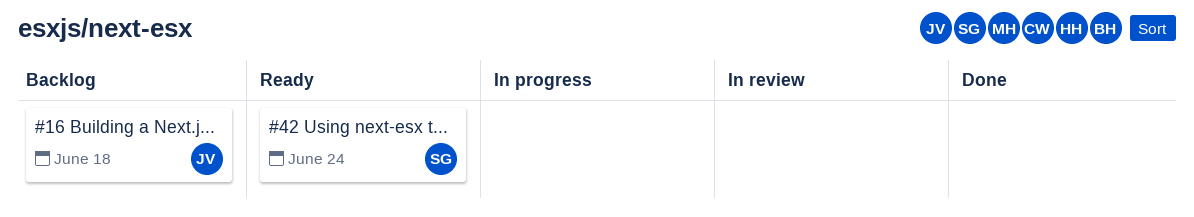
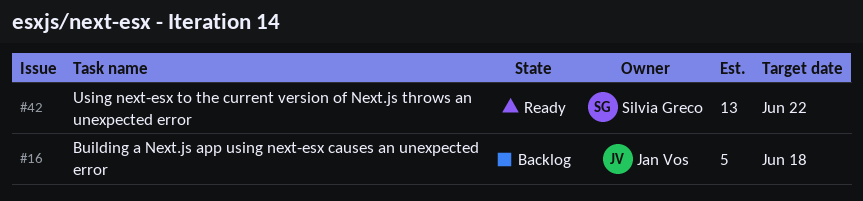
#42, due: Jun 24 -> Jun 22

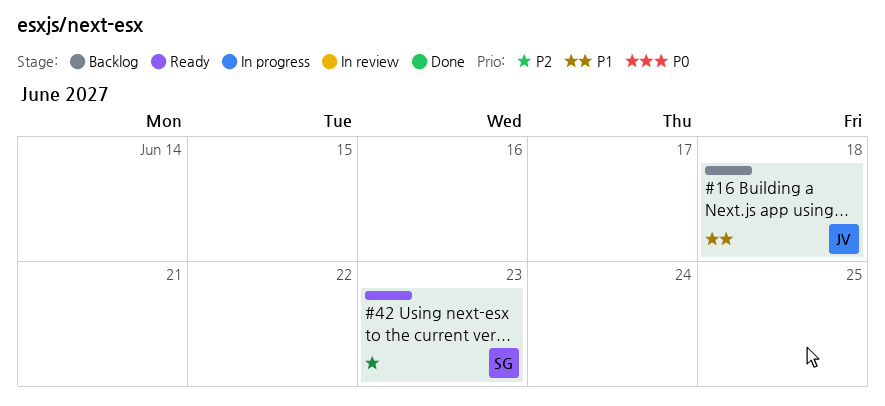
#42, due: Jun 22 -> Jun 23

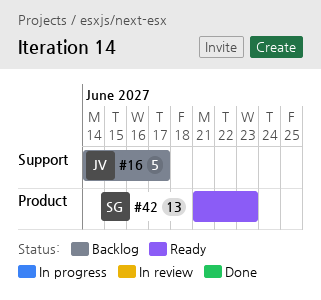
#16, due: Jun 18 -> Jun 17

